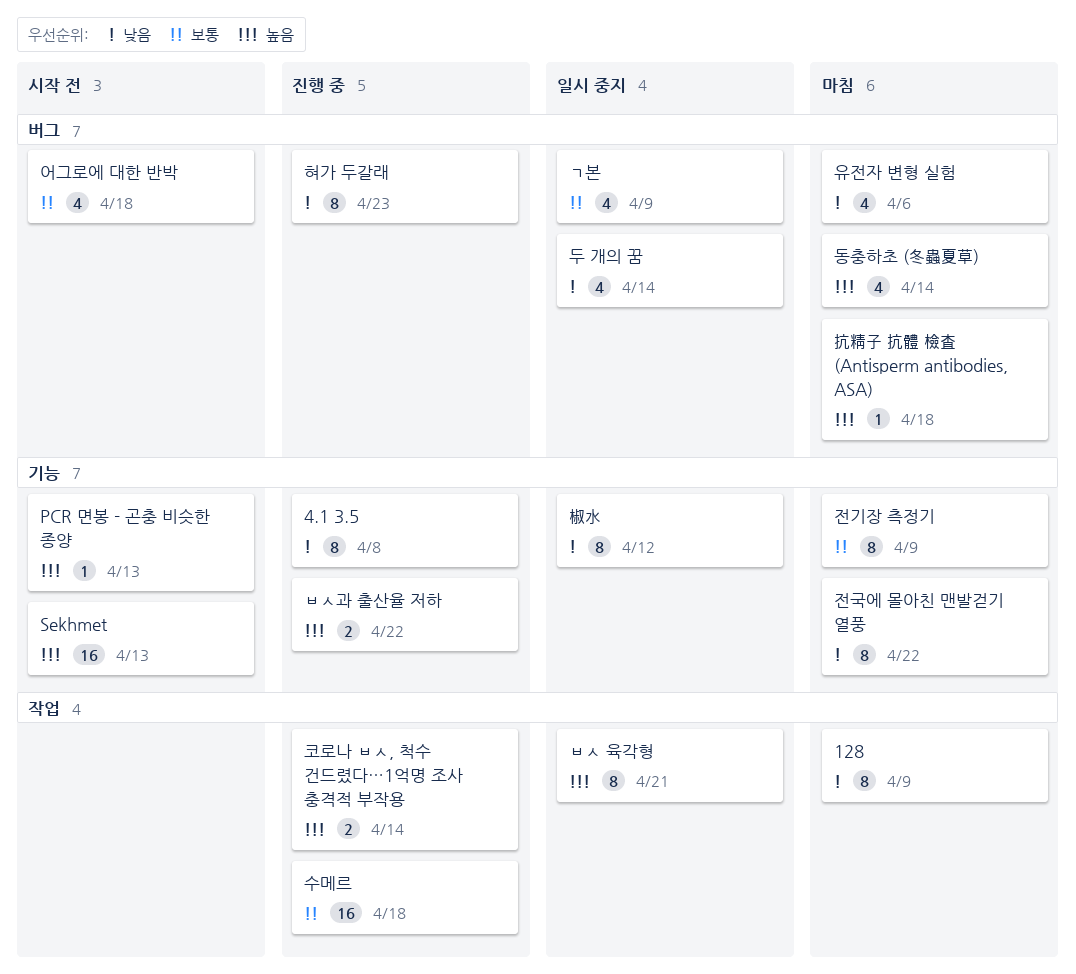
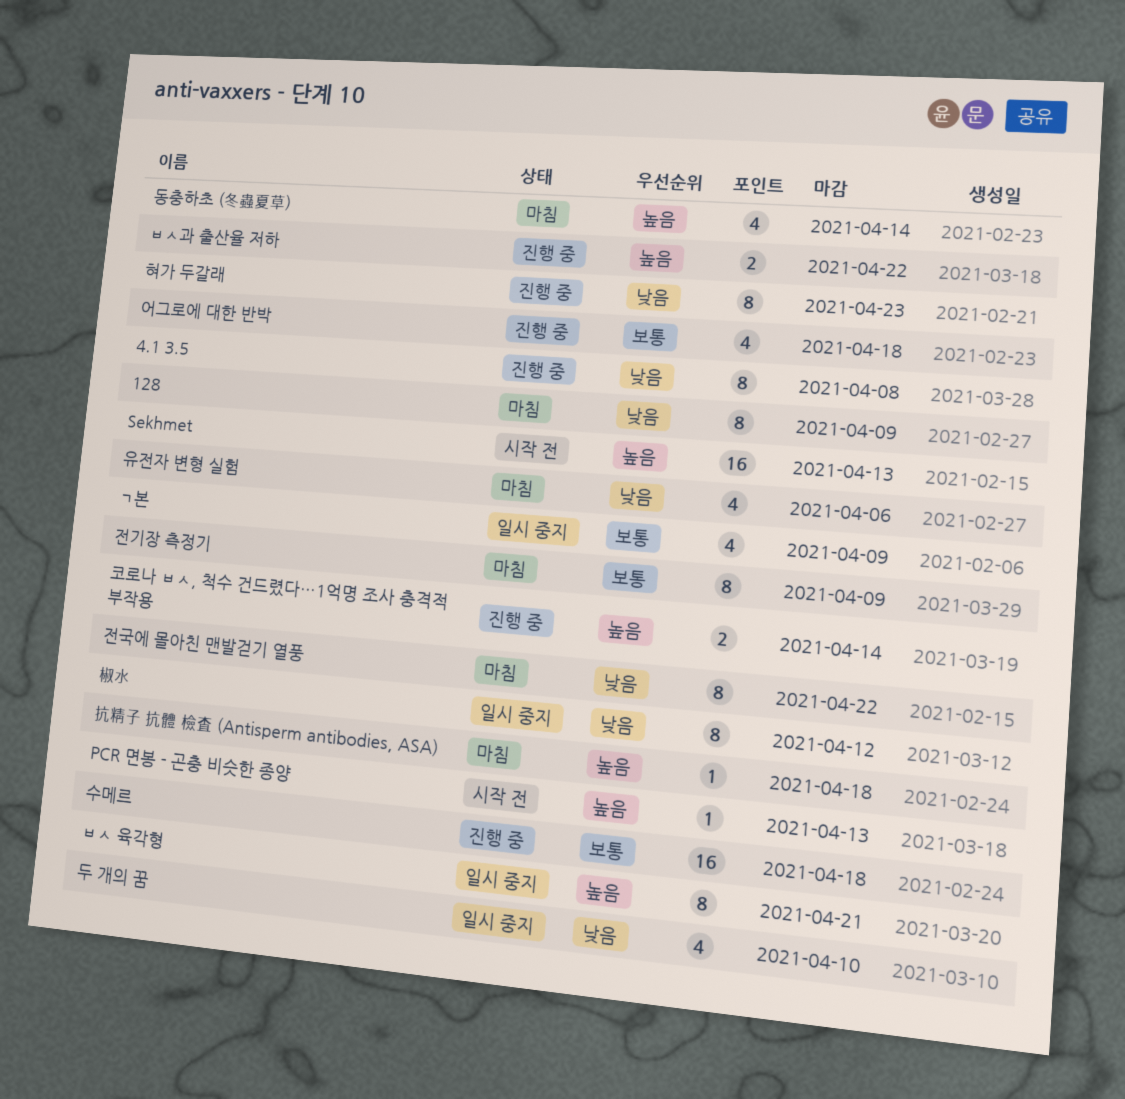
두 개의 꿈, due: Apr 14 -> Apr 10
어그로에 대한 반박, status: 시작 전 -> 진행 중

